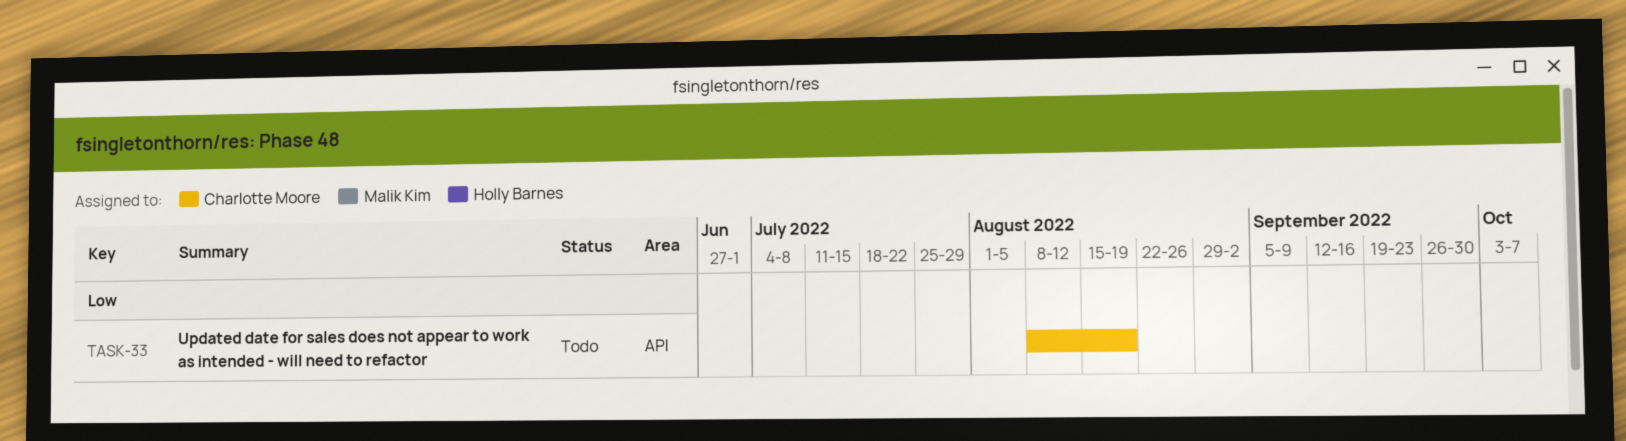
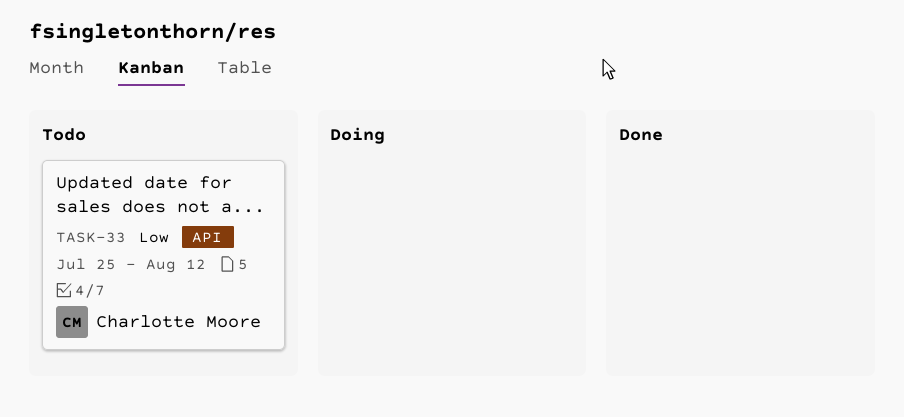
TASK-33, start: Aug 8 -> Jul 25
TASK-33, due: Aug 19 -> Aug 12

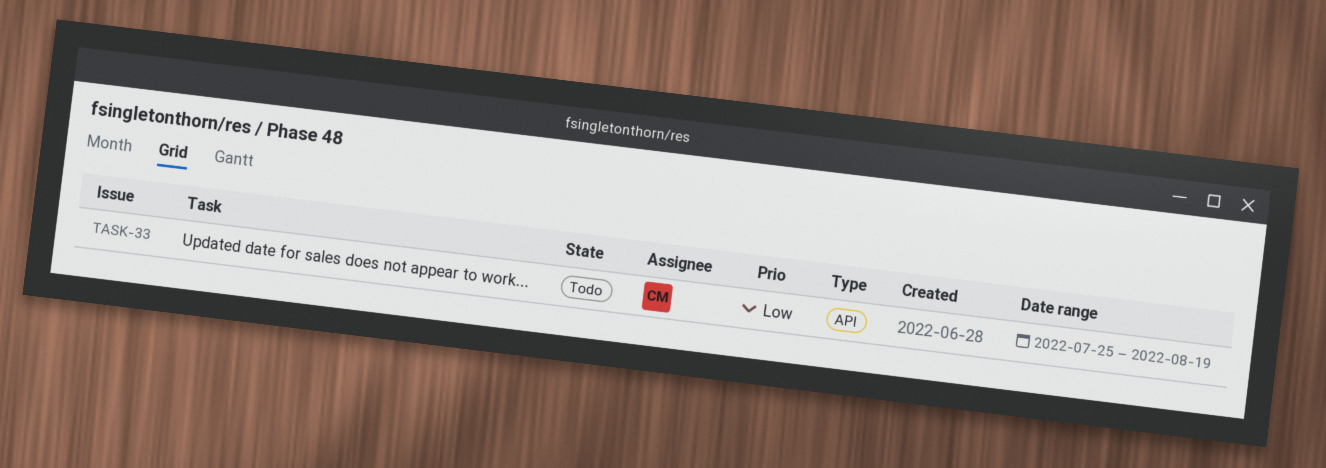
TASK-33, due: Aug 12 -> Aug 19

